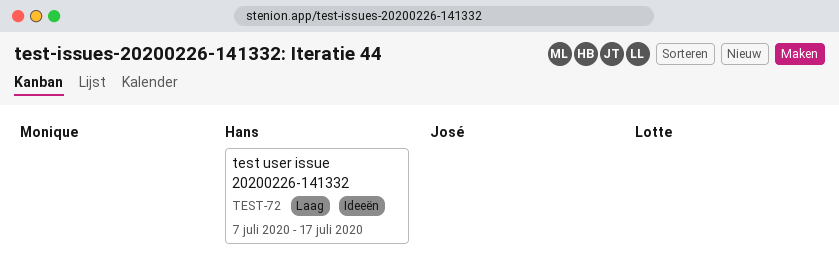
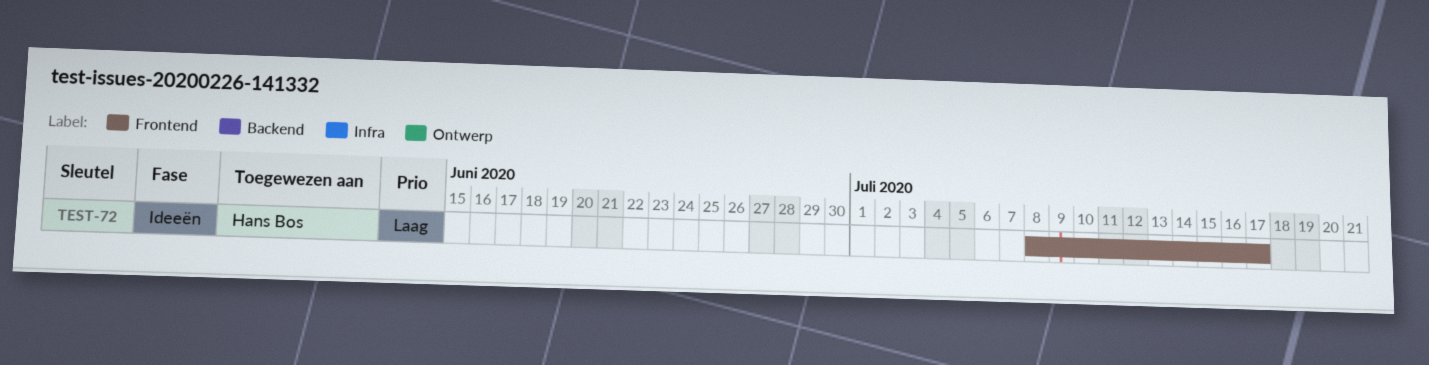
TEST-72, start: Jul 7 -> Jul 8

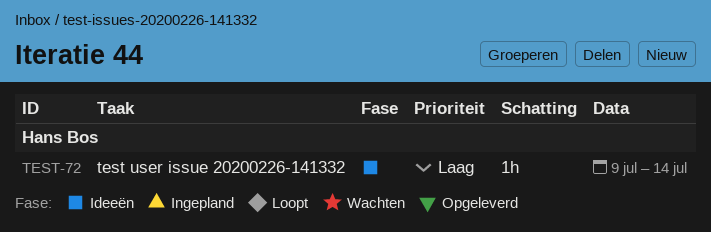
TEST-72, start: Jul 8 -> Jul 9
TEST-72, due: Jul 17 -> Jul 14

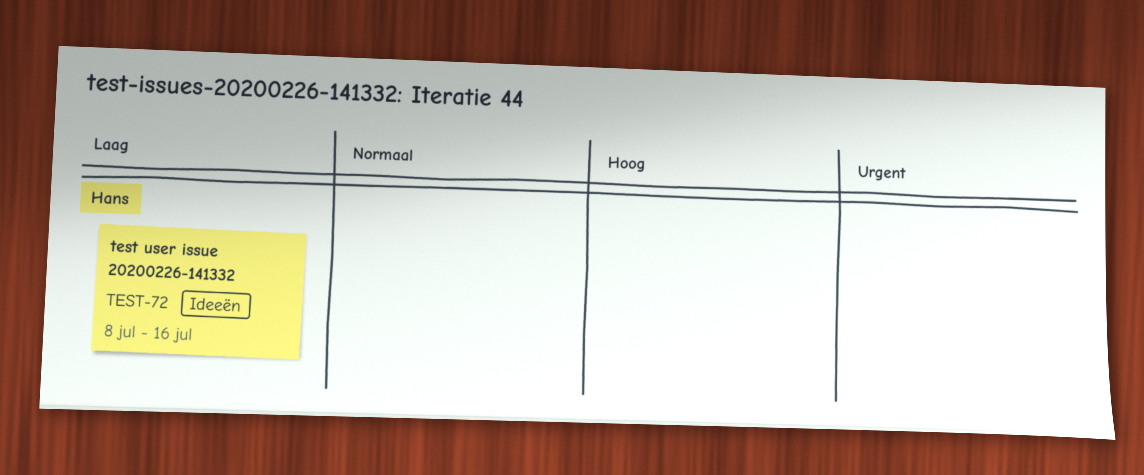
TEST-72, start: Jul 9 -> Jul 8
TEST-72, due: Jul 14 -> Jul 16

